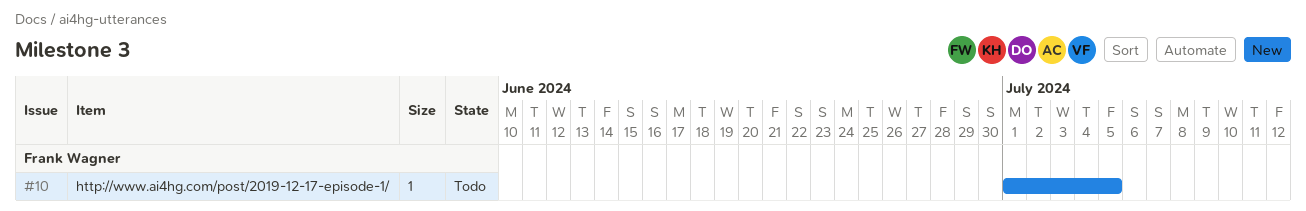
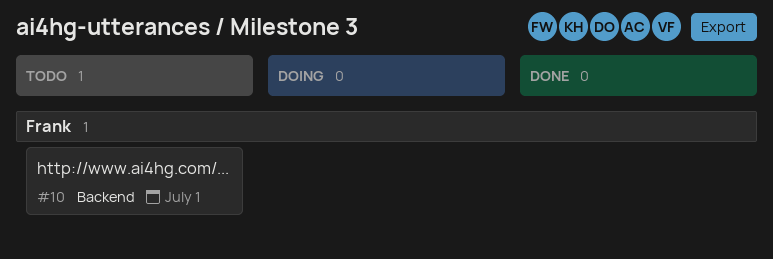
#10, due: Jul 5 -> Jul 1

